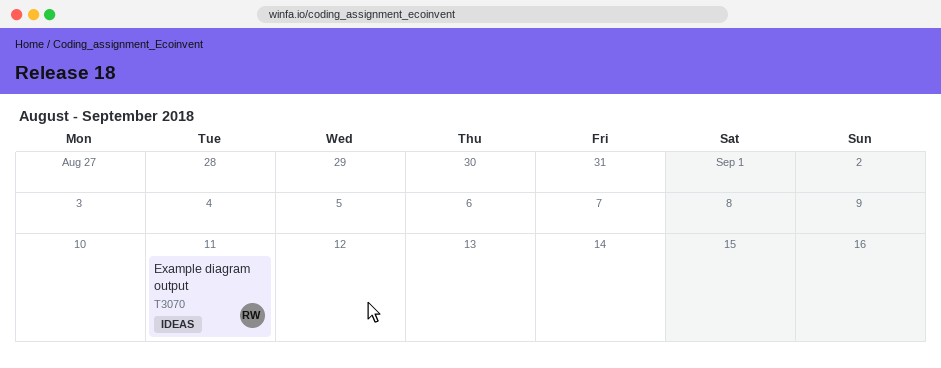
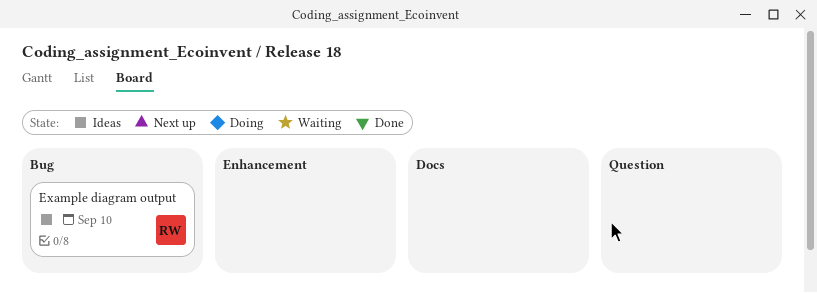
Example diagram output, due: Sep 11 -> Sep 10

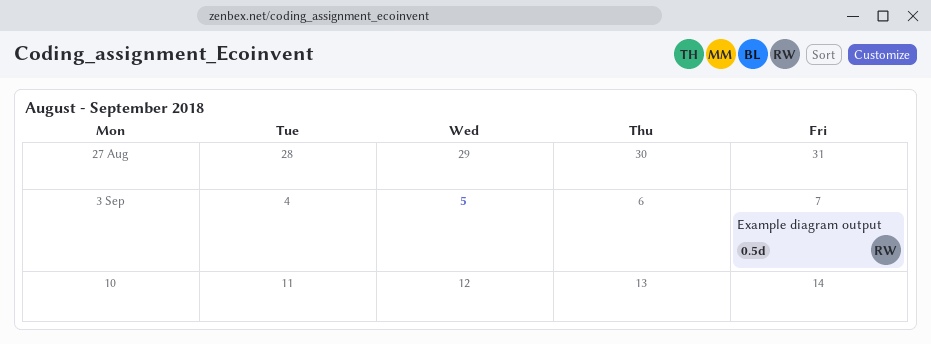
Example diagram output, due: Sep 10 -> Sep 7

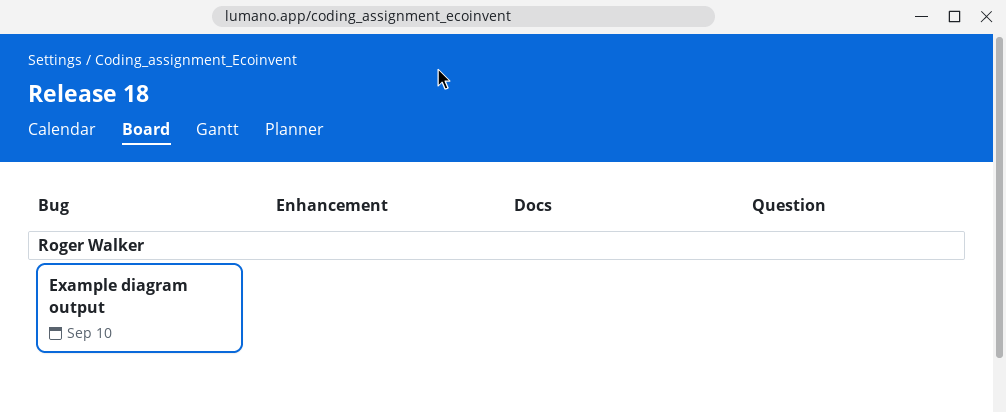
Example diagram output, due: Sep 7 -> Sep 10

